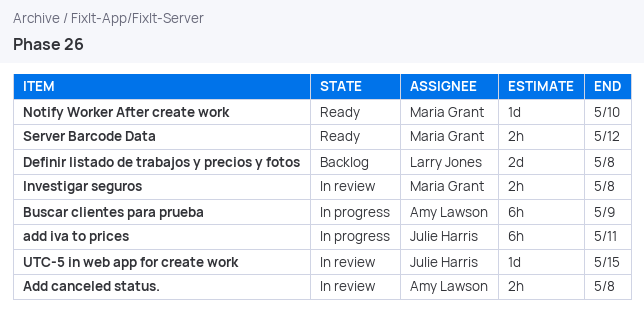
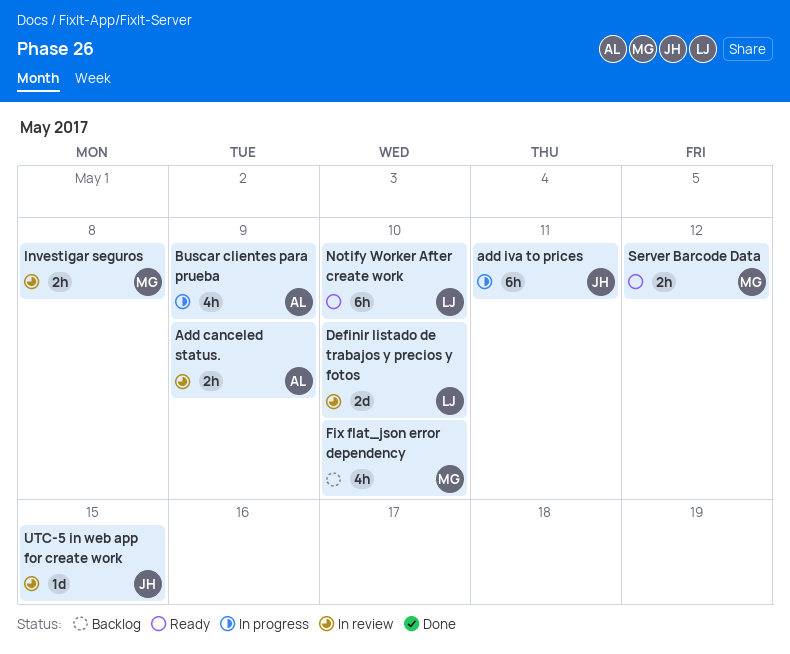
Add canceled status., due: May 8 -> May 9
Buscar clientes para prueba, estimate: 6h -> 4h
Definir listado de trabajos y precios y fotos, status: Backlog -> In review
Definir listado de trabajos y precios y fotos, due: May 8 -> May 10
Fix flat_json error dependency: none -> present
Notify Worker After create work, owner: Maria Grant -> Larry Jones
Notify Worker After create work, estimate: 1d -> 6h

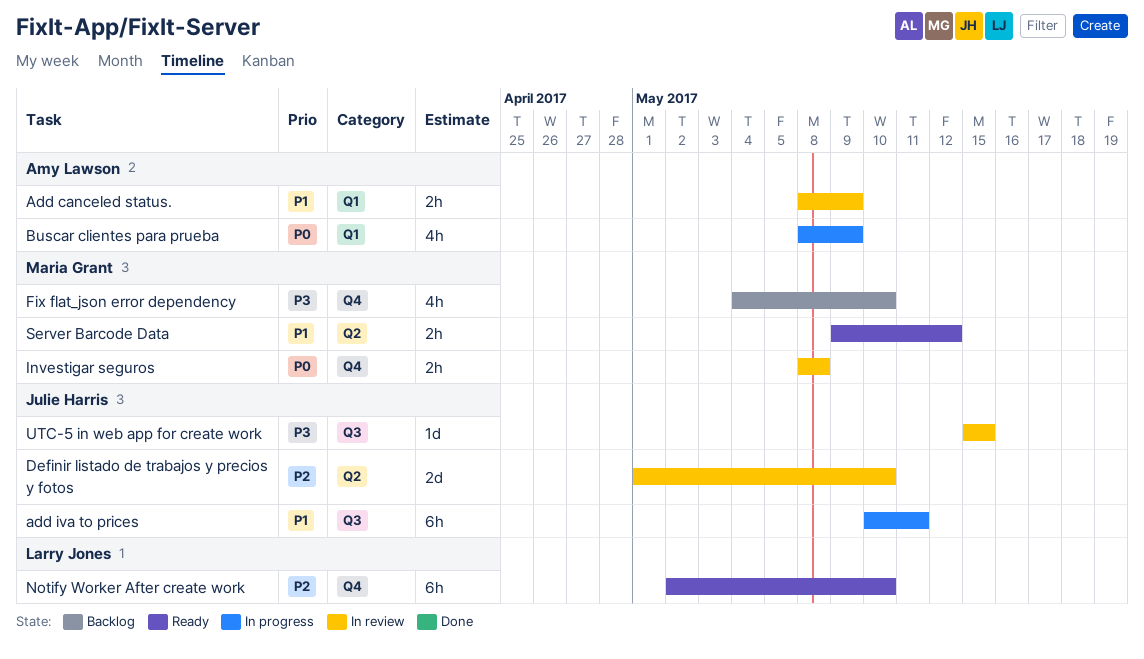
Definir listado de trabajos y precios y fotos, owner: Larry Jones -> Julie Harris

